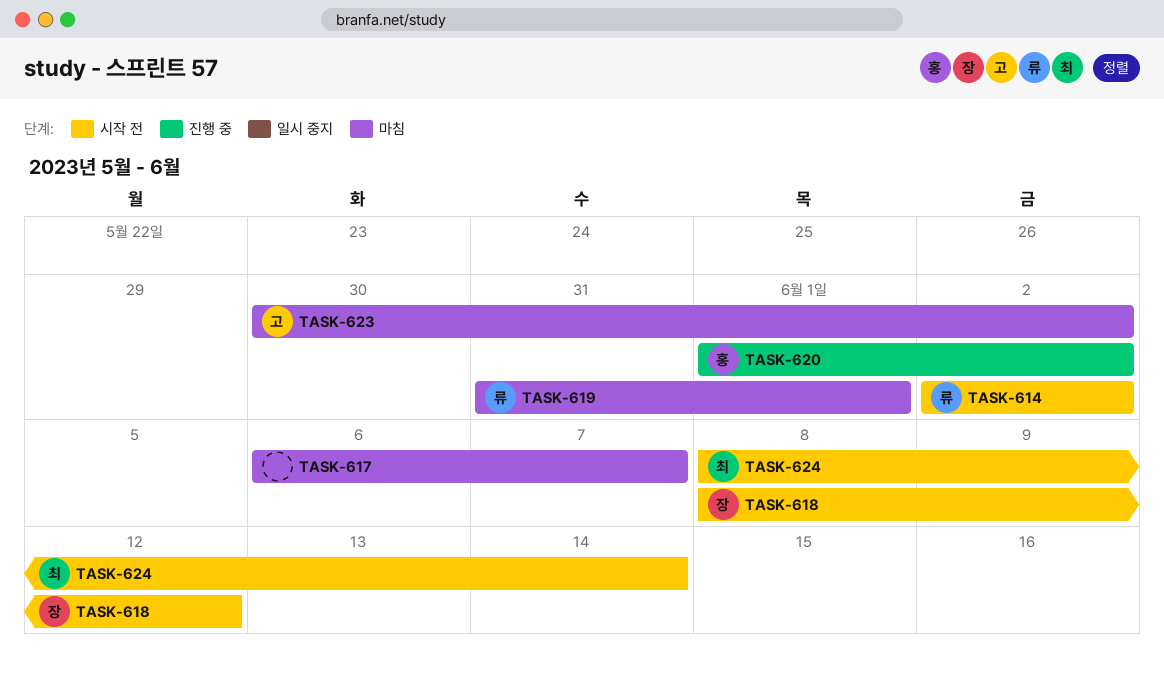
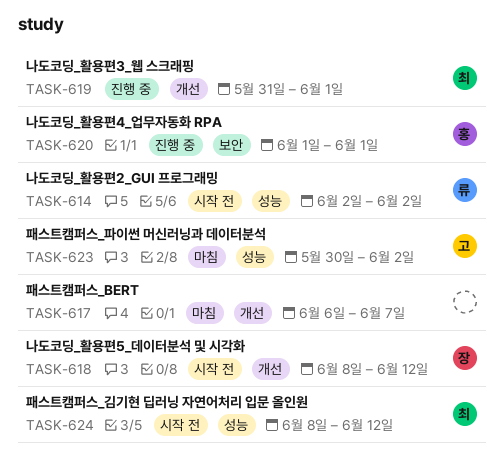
TASK-619, status: 마침 -> 진행 중
TASK-619, owner: 류 -> 최
TASK-620, due: Jun 2 -> Jun 1
TASK-624, due: Jun 14 -> Jun 12

